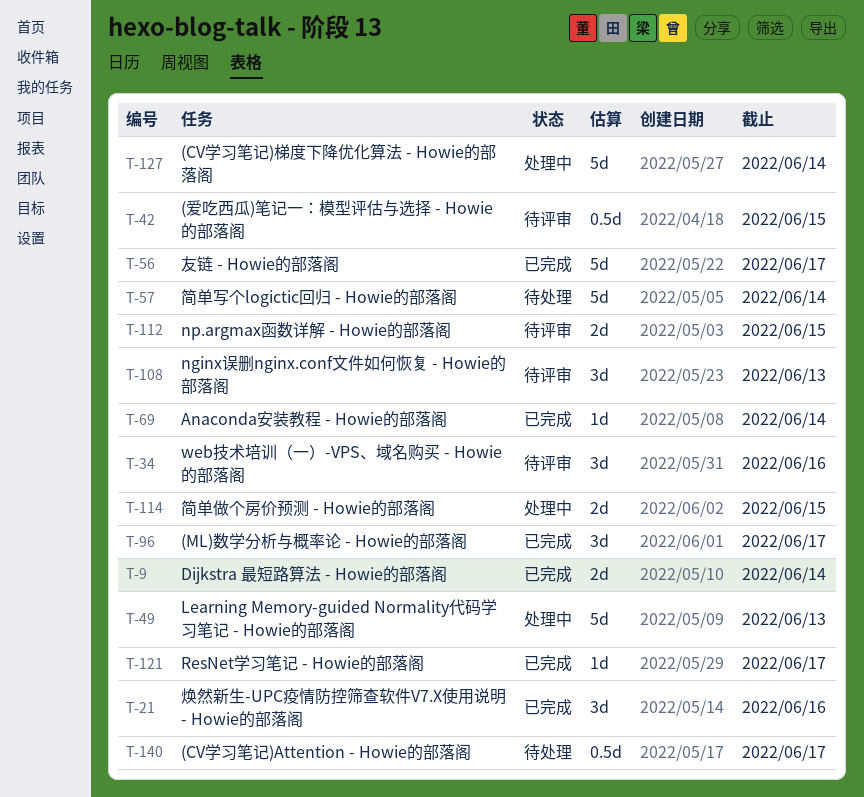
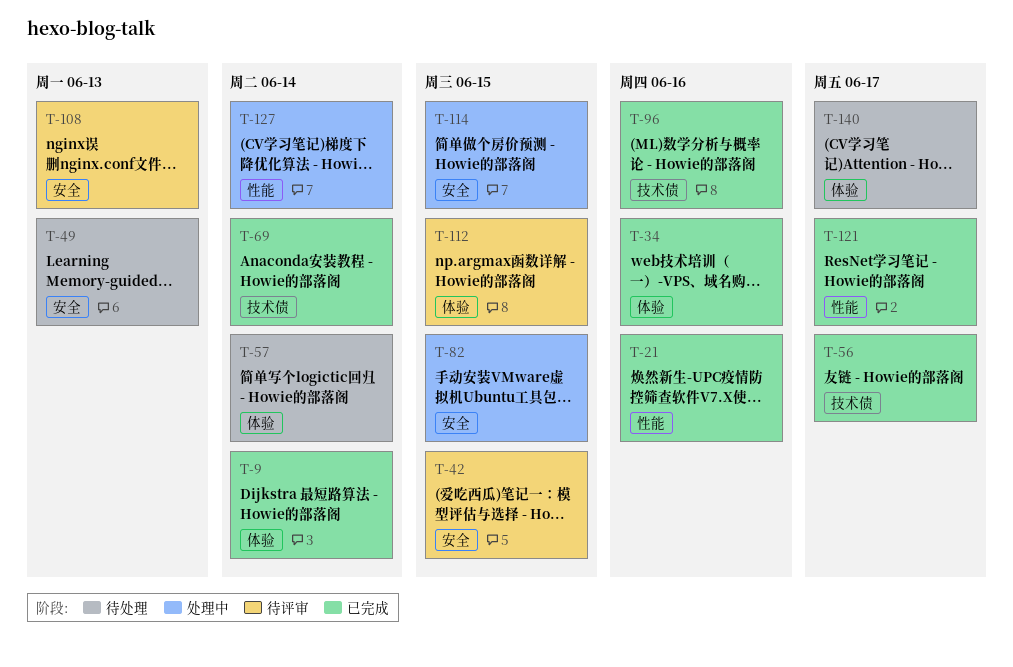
T-34, status: 待评审 -> 已完成
T-49, status: 处理中 -> 待处理
T-82: none -> present
T-96, due: Jun 17 -> Jun 16

